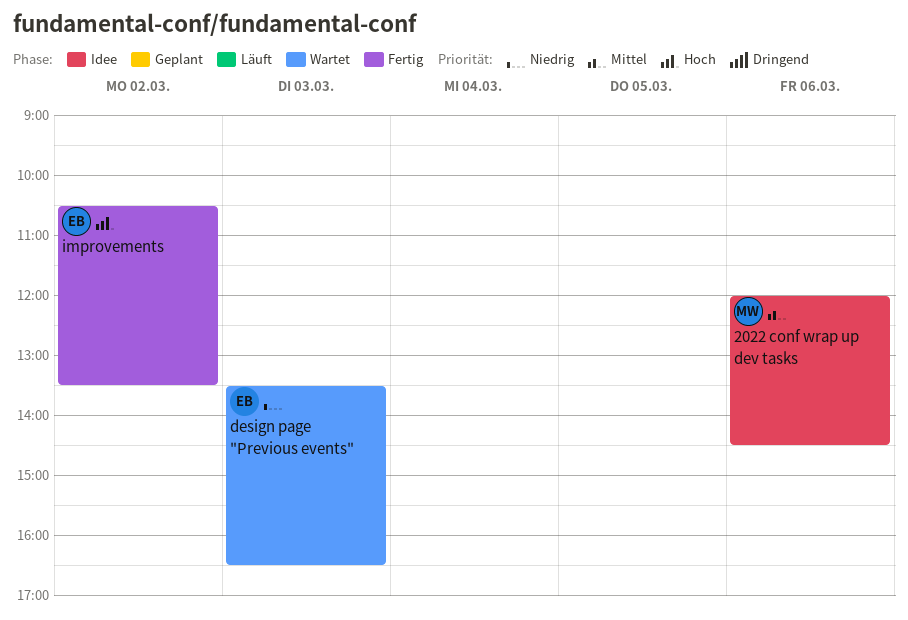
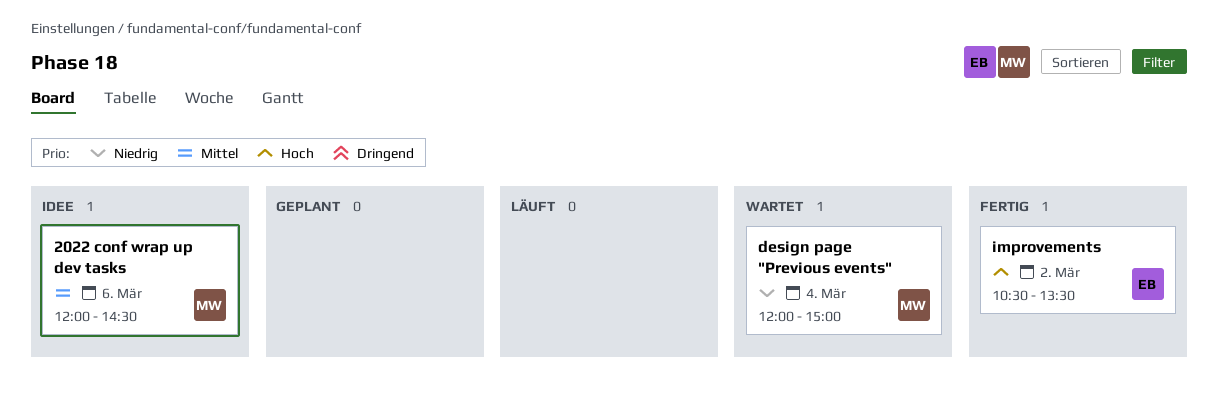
design page "Previous events", owner: EB -> MW
design page "Previous events", day: Mar 3 -> Mar 4
design page "Previous events", begins: 13:30 -> 12:00
design page "Previous events", ends: 16:30 -> 15:00

